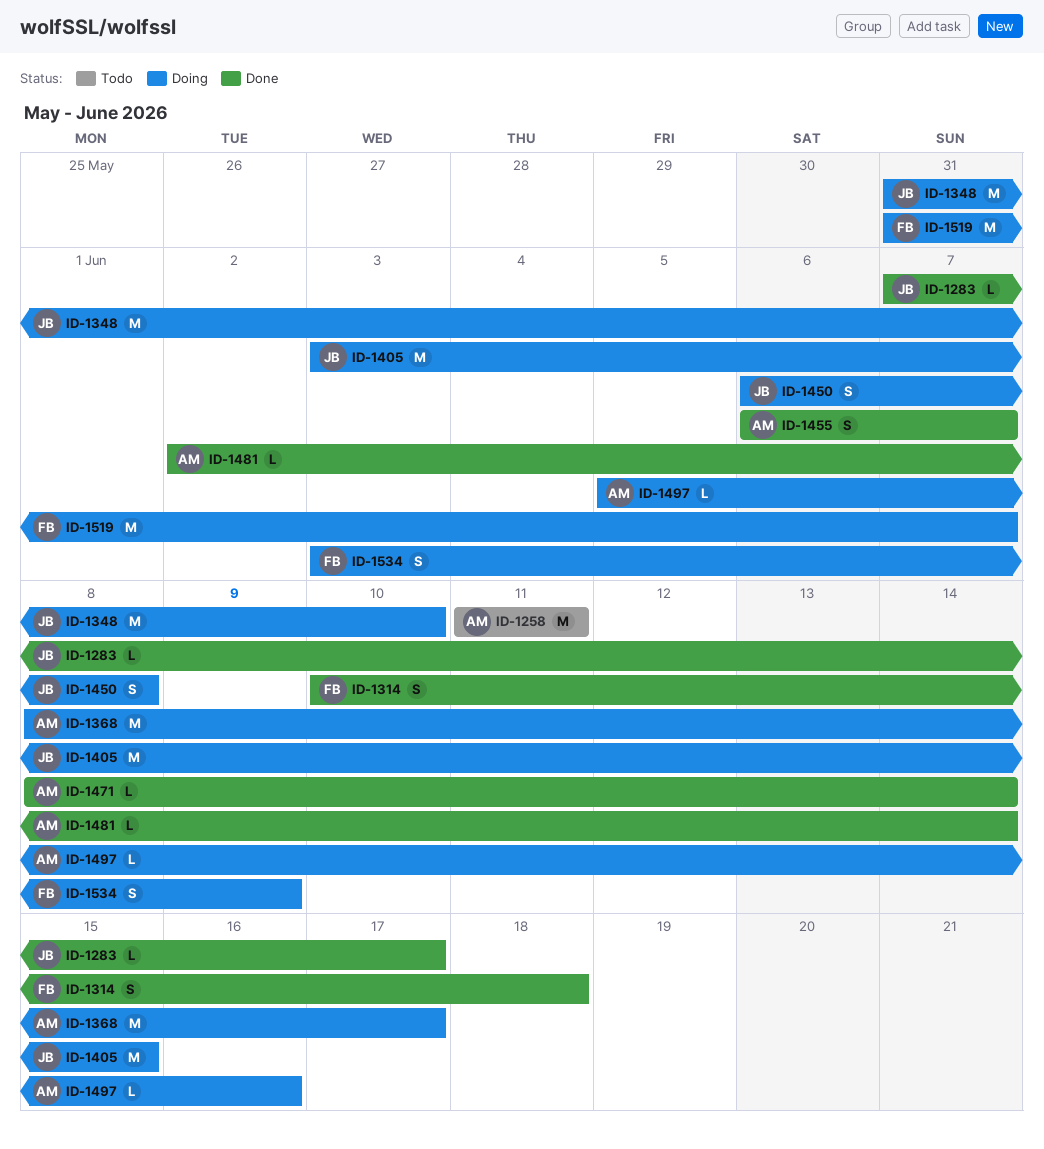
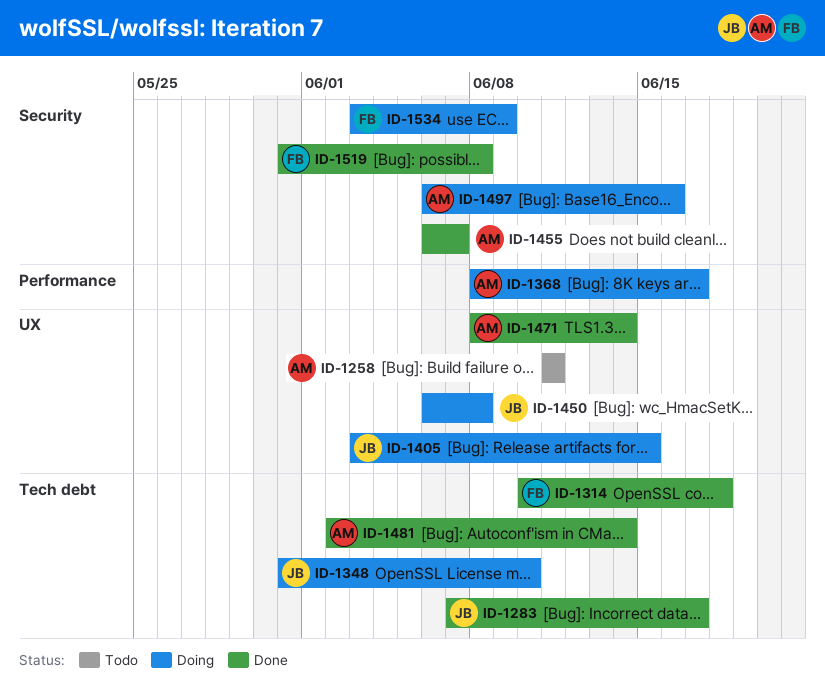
ID-1497, start: Jun 5 -> Jun 6
ID-1519, status: Doing -> Done
ID-1519, due: Jun 7 -> Jun 8

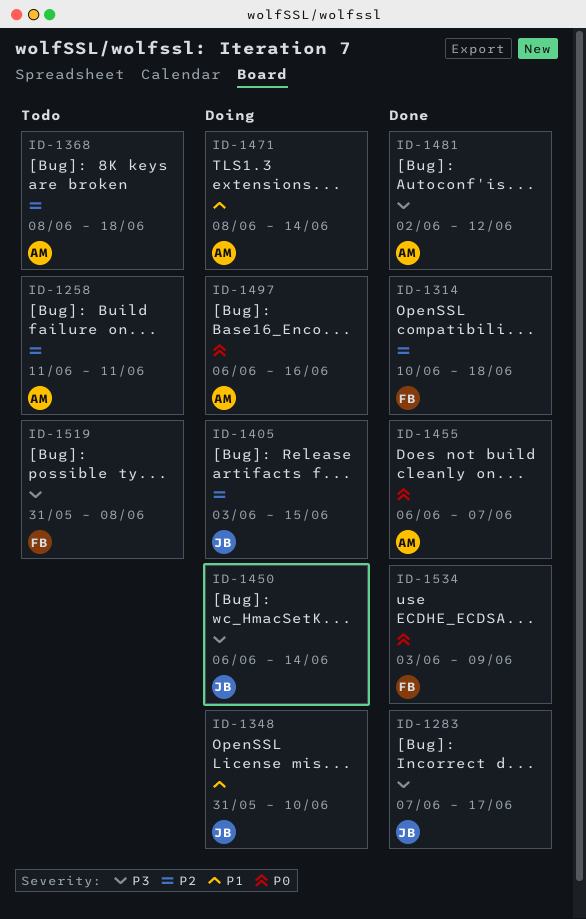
ID-1368, status: Doing -> Todo
ID-1368, due: Jun 17 -> Jun 18
ID-1450, due: Jun 8 -> Jun 14
ID-1471, status: Done -> Doing
ID-1481, due: Jun 14 -> Jun 12
ID-1519, status: Done -> Todo
ID-1534, status: Doing -> Done

